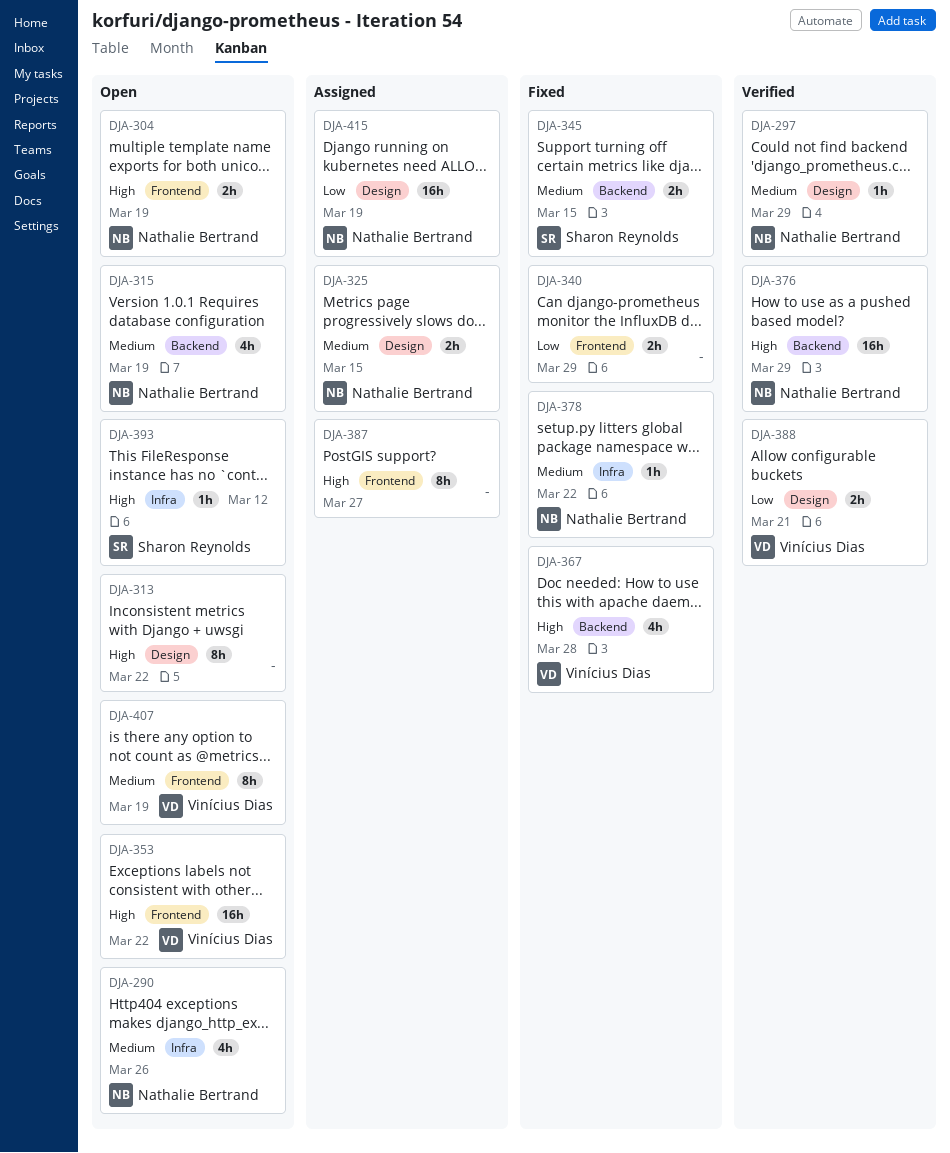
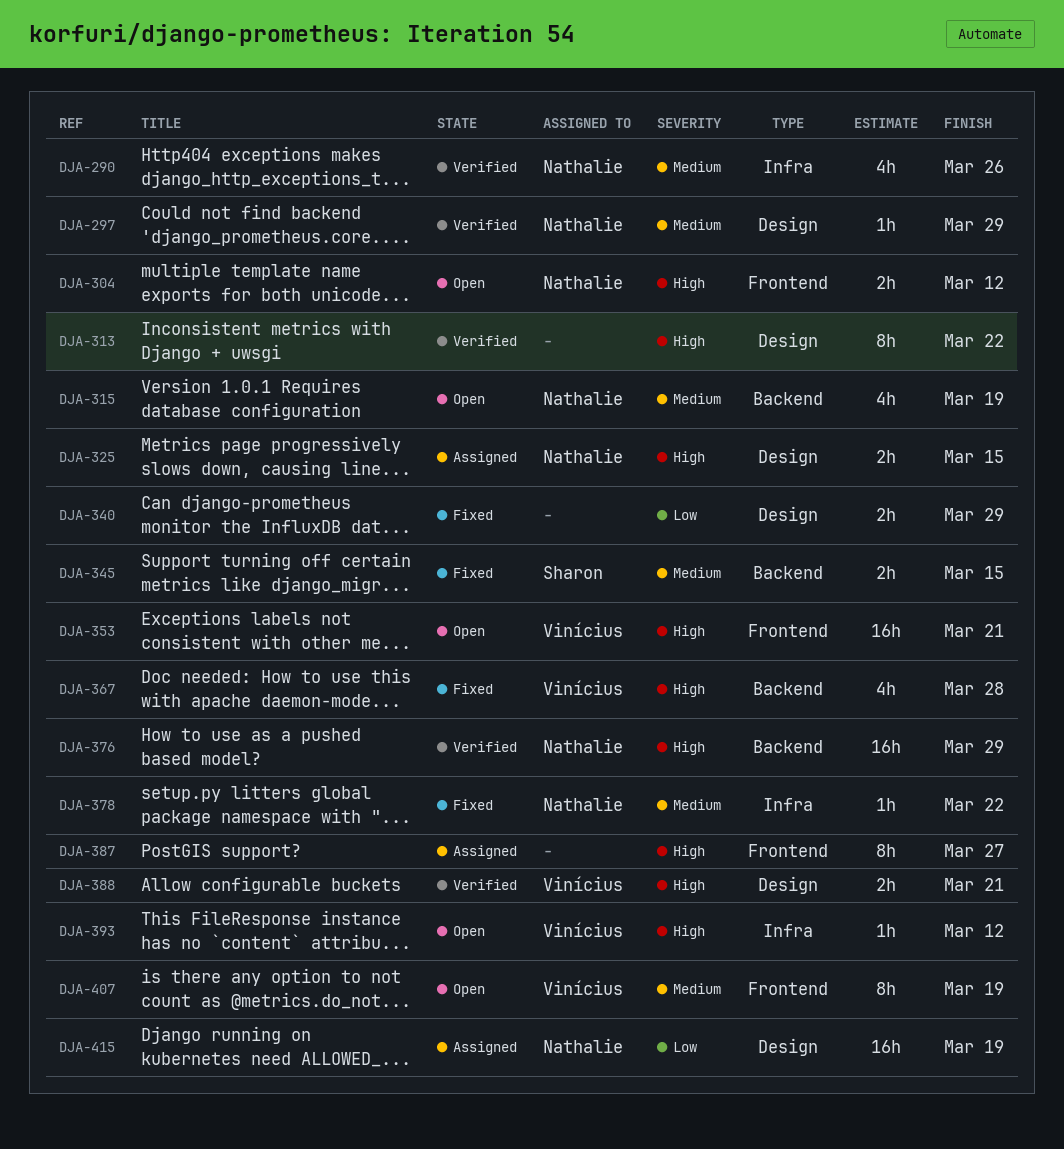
DJA-290, status: Open -> Verified
DJA-304, due: Mar 19 -> Mar 12
DJA-313, status: Open -> Verified
DJA-325, priority: Medium -> High
DJA-340, label: Frontend -> Design
DJA-353, due: Mar 22 -> Mar 21
DJA-388, priority: Low -> High
DJA-393, owner: Sharon Reynolds -> Vinícius Dias

